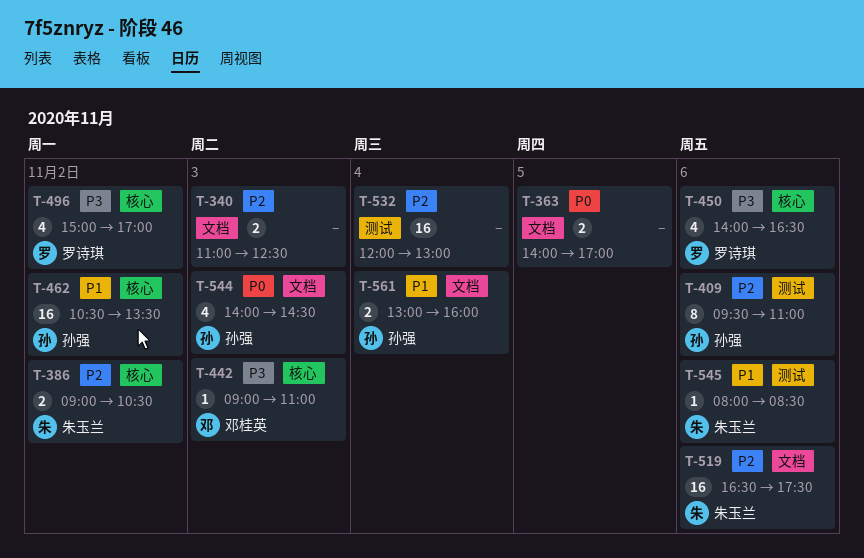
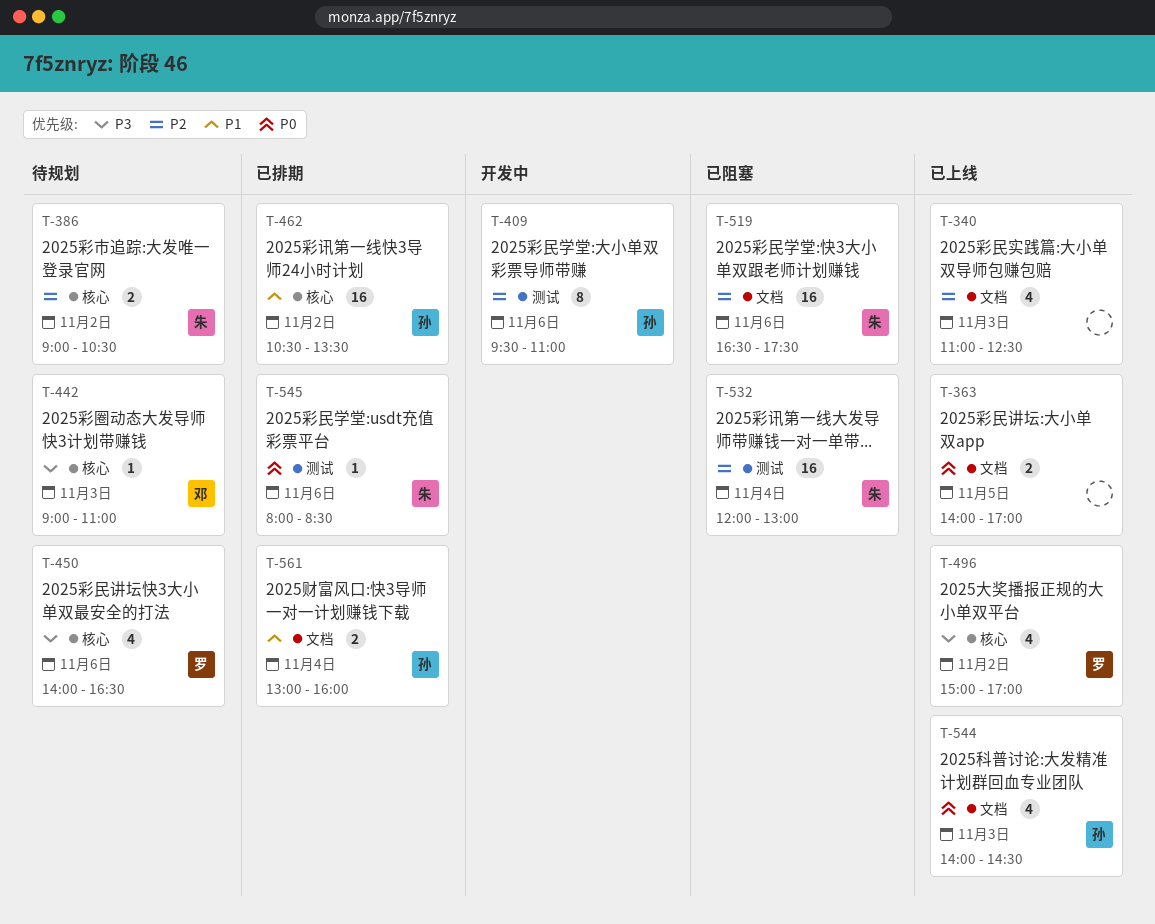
T-340, estimate: 2 -> 4
T-532, owner: none -> 朱玉兰
T-545, priority: P1 -> P0

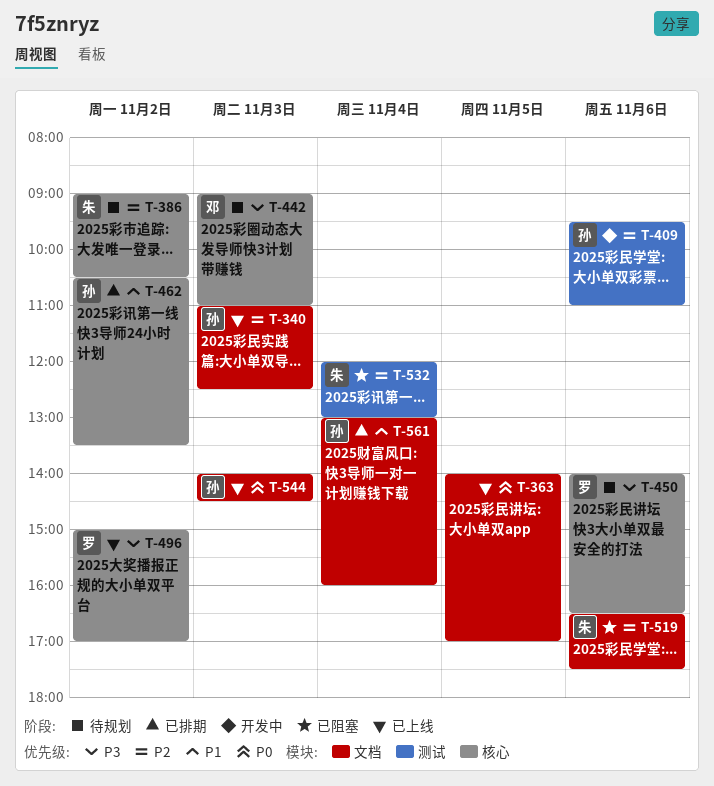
T-340, owner: none -> 孙
T-545: present -> none

